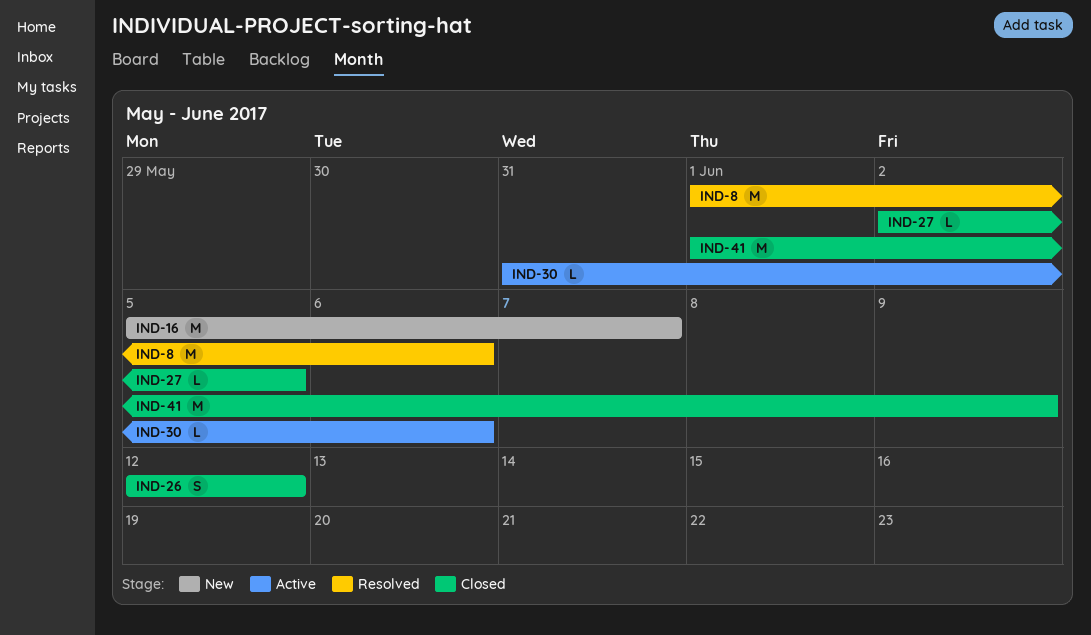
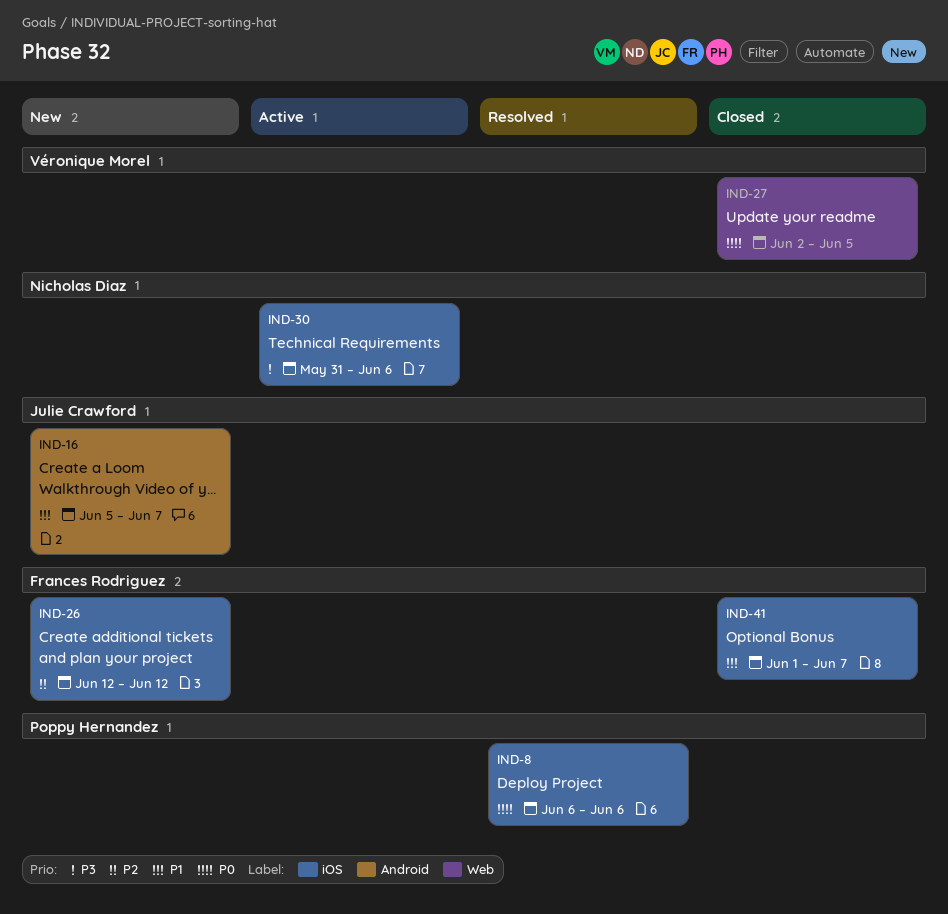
IND-8, start: Jun 1 -> Jun 6
IND-26, status: Closed -> New
IND-41, due: Jun 9 -> Jun 7

